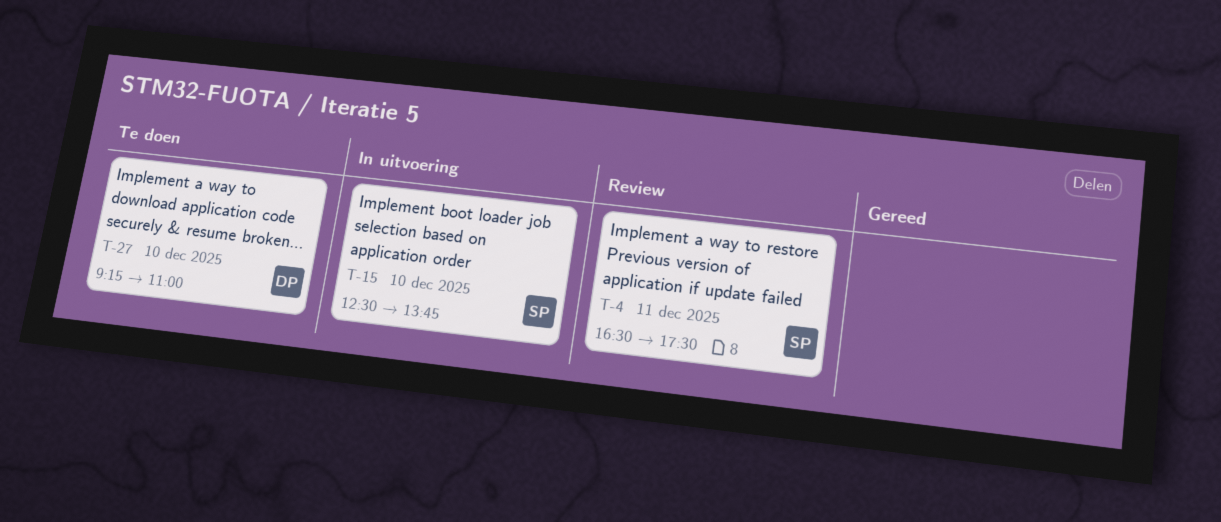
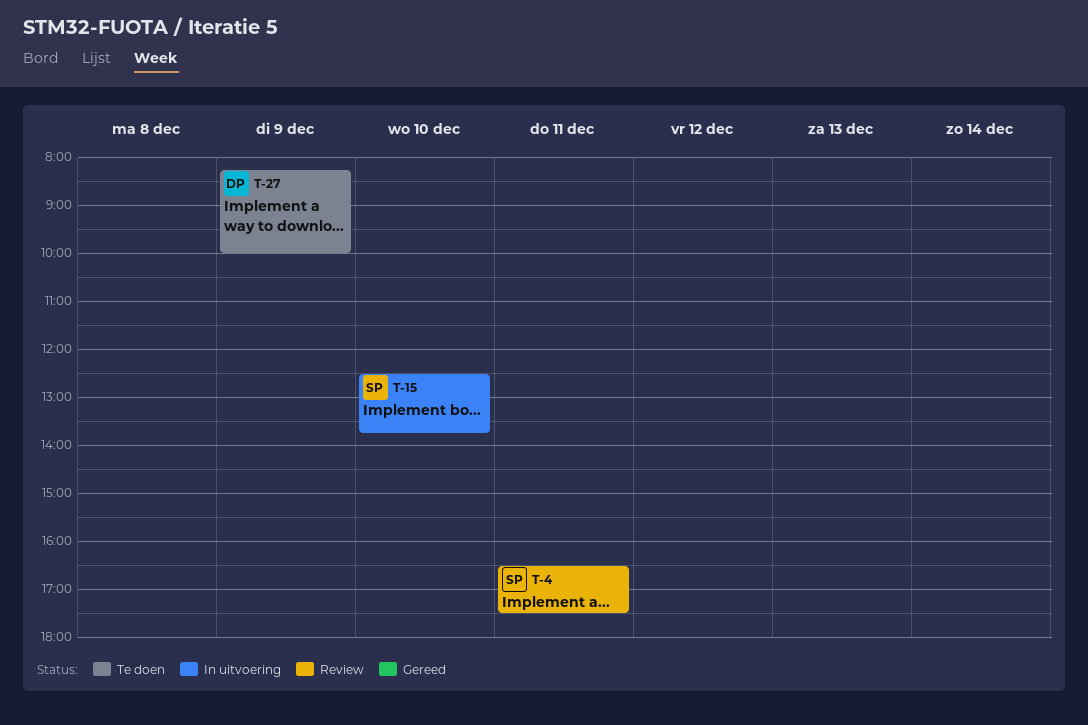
T-27, day: Dec 10 -> Dec 9
T-27, begins: 09:15 -> 08:15
T-27, ends: 11:00 -> 10:00

